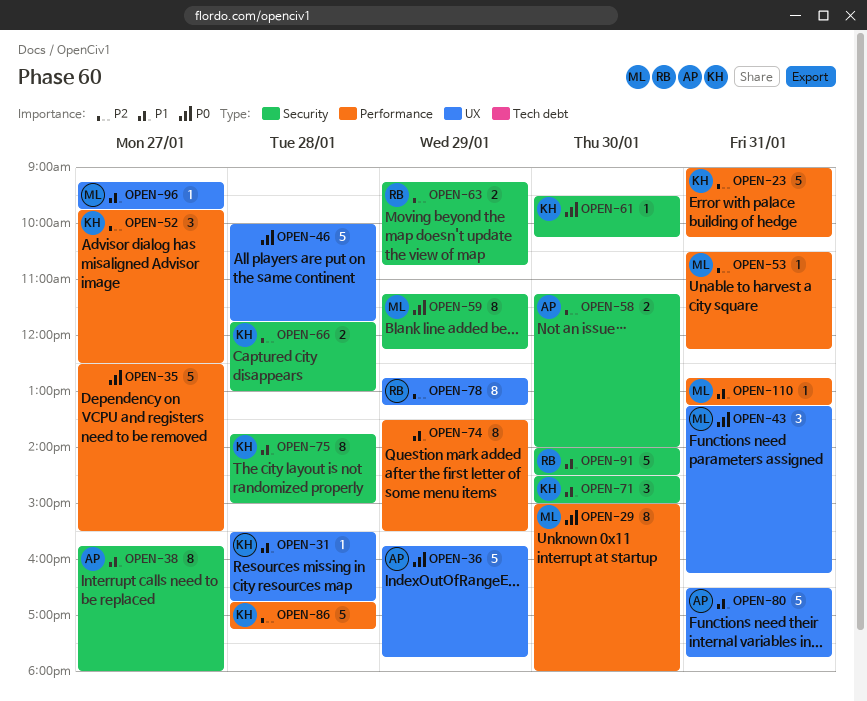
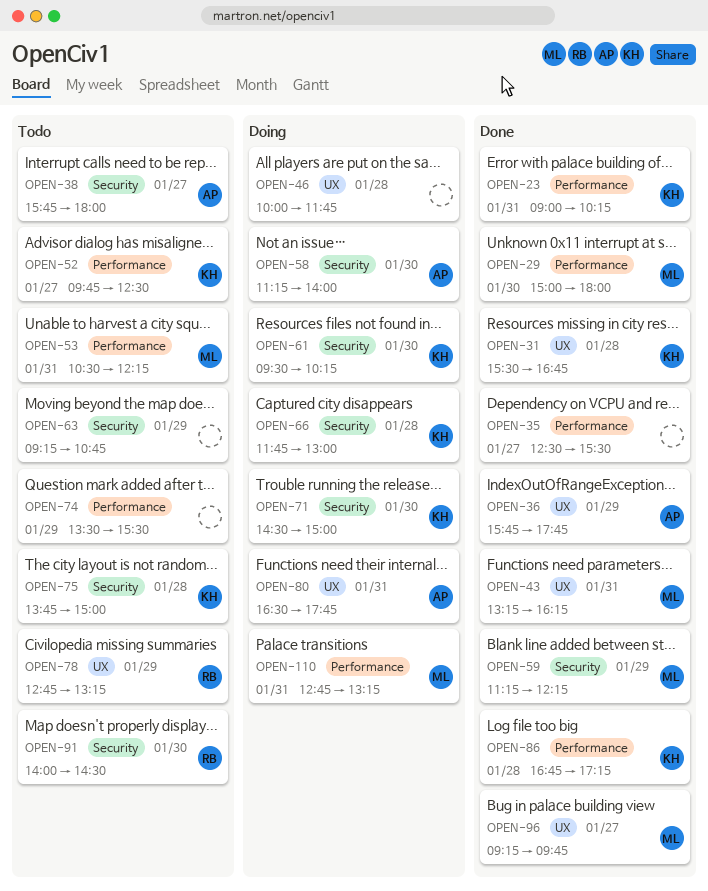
OPEN-63, owner: RB -> none

